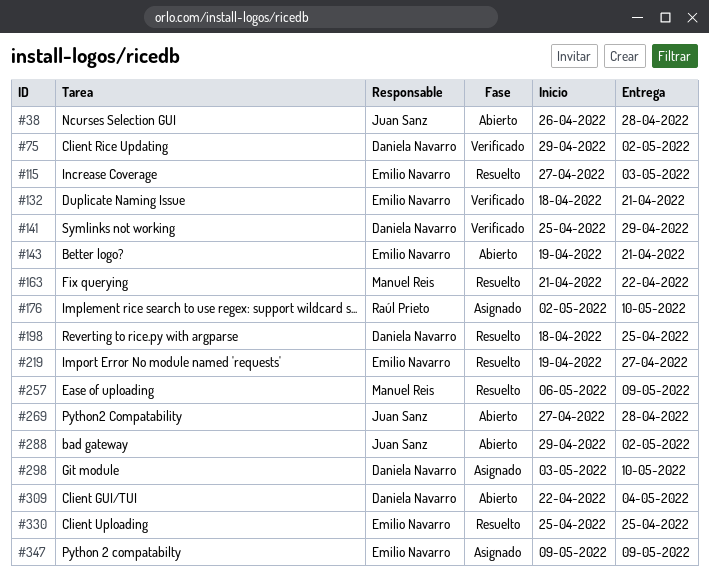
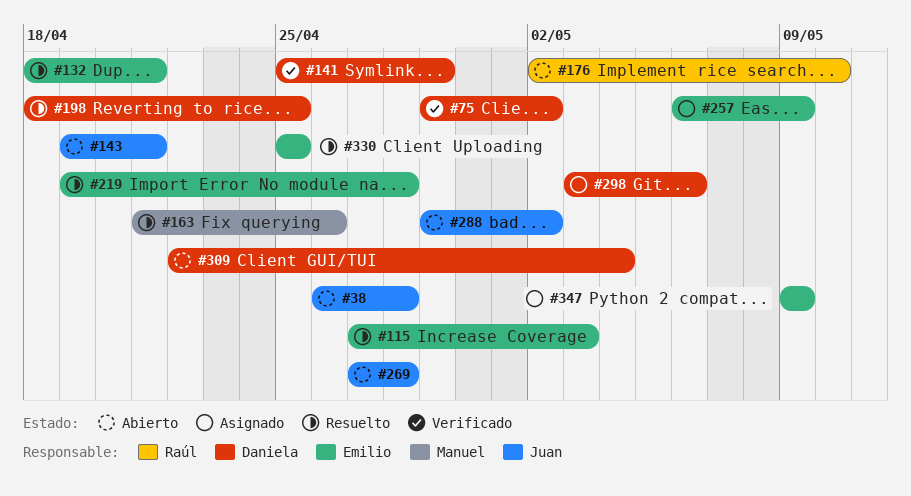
#132, status: Verificado -> Resuelto
#143, owner: Emilio Navarro -> Juan Sanz
#163, due: Apr 22 -> Apr 26
#176, status: Asignado -> Abierto
#219, due: Apr 27 -> Apr 28
#257, status: Resuelto -> Asignado
#257, owner: Manuel Reis -> Emilio Navarro
#298, due: May 10 -> May 6

